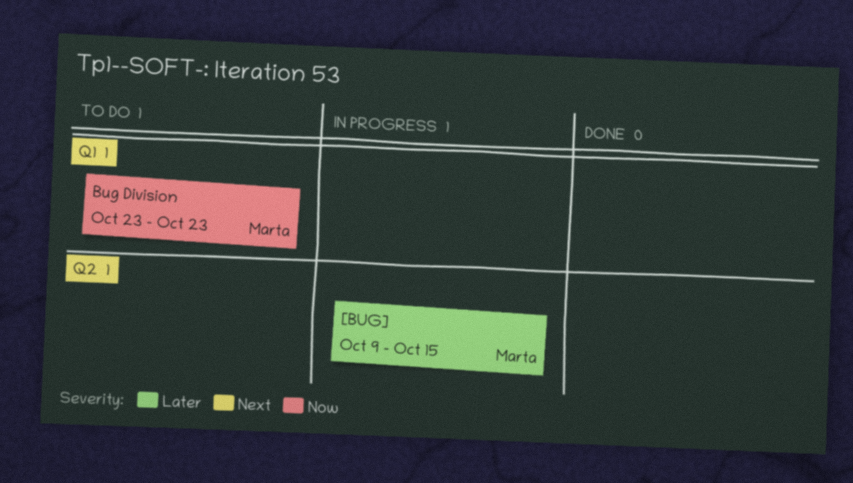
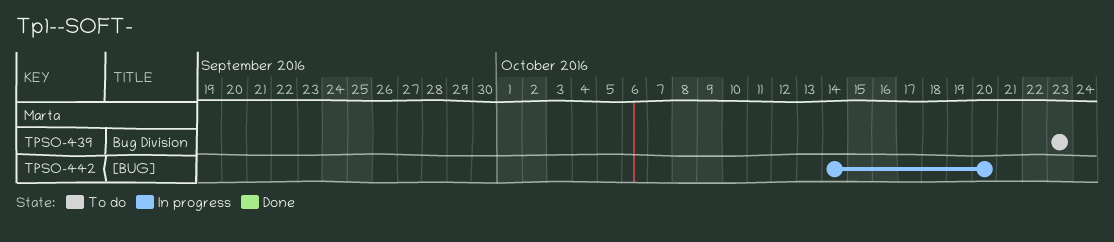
[BUG], start: Oct 9 -> Oct 14
[BUG], due: Oct 15 -> Oct 20

